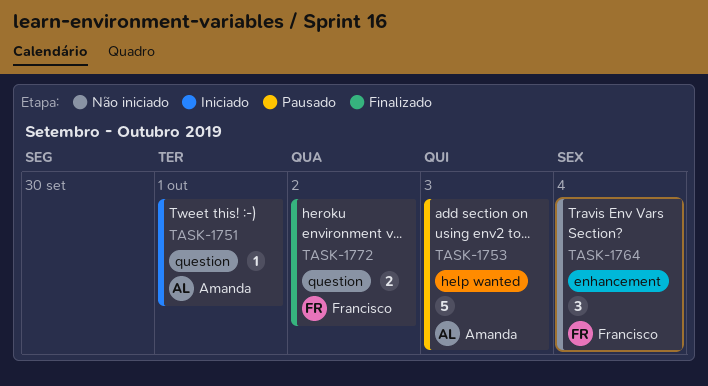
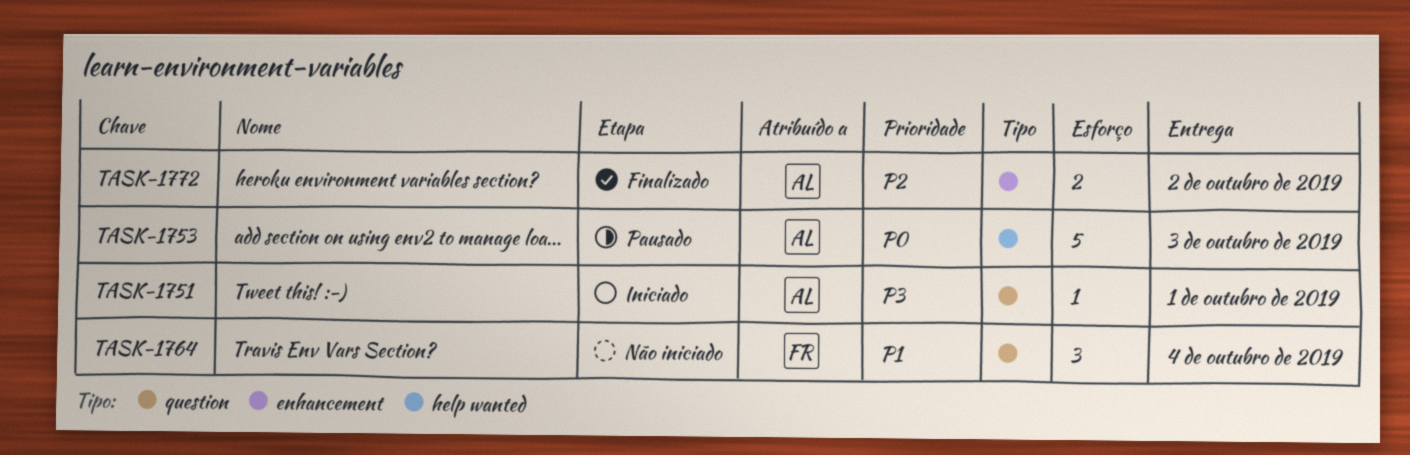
TASK-1764, label: enhancement -> question
TASK-1772, owner: Francisco -> Amanda
TASK-1772, label: question -> enhancement

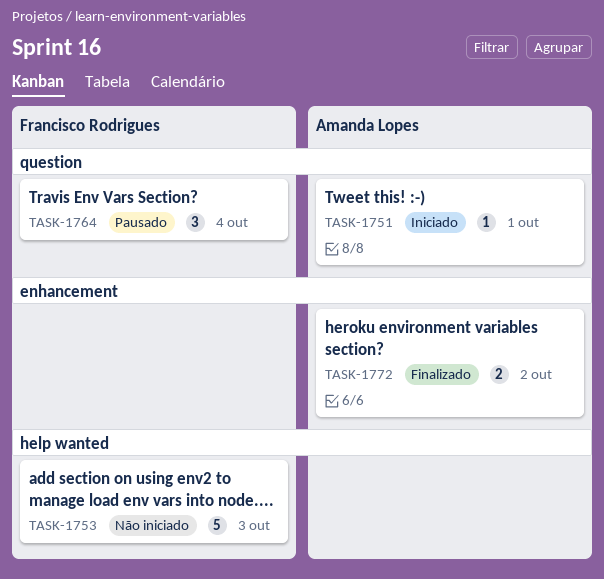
TASK-1753, status: Pausado -> Não iniciado
TASK-1753, owner: Amanda Lopes -> Francisco Rodrigues
TASK-1764, status: Não iniciado -> Pausado

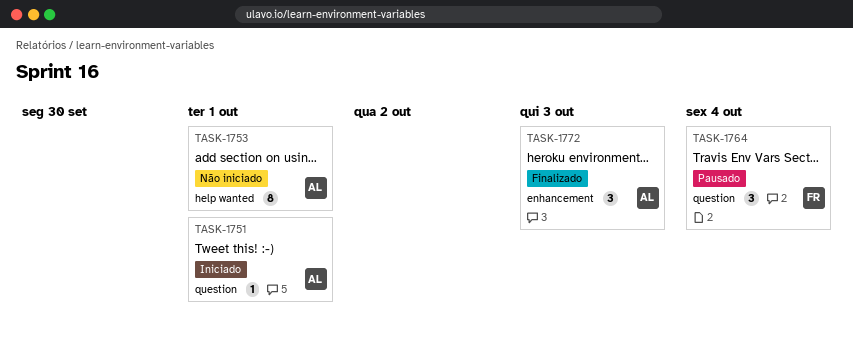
TASK-1753, owner: Francisco Rodrigues -> Amanda Lopes
TASK-1753, estimate: 5 -> 8
TASK-1753, due: Oct 3 -> Oct 1
TASK-1772, estimate: 2 -> 3
TASK-1772, due: Oct 2 -> Oct 3

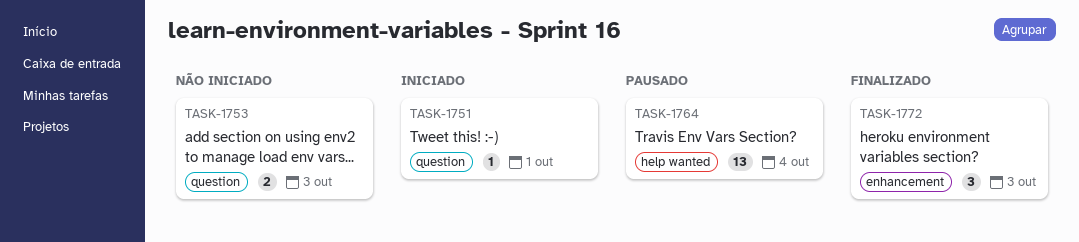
TASK-1753, label: help wanted -> question
TASK-1753, estimate: 8 -> 2
TASK-1753, due: Oct 1 -> Oct 3
TASK-1764, label: question -> help wanted
TASK-1764, estimate: 3 -> 13

